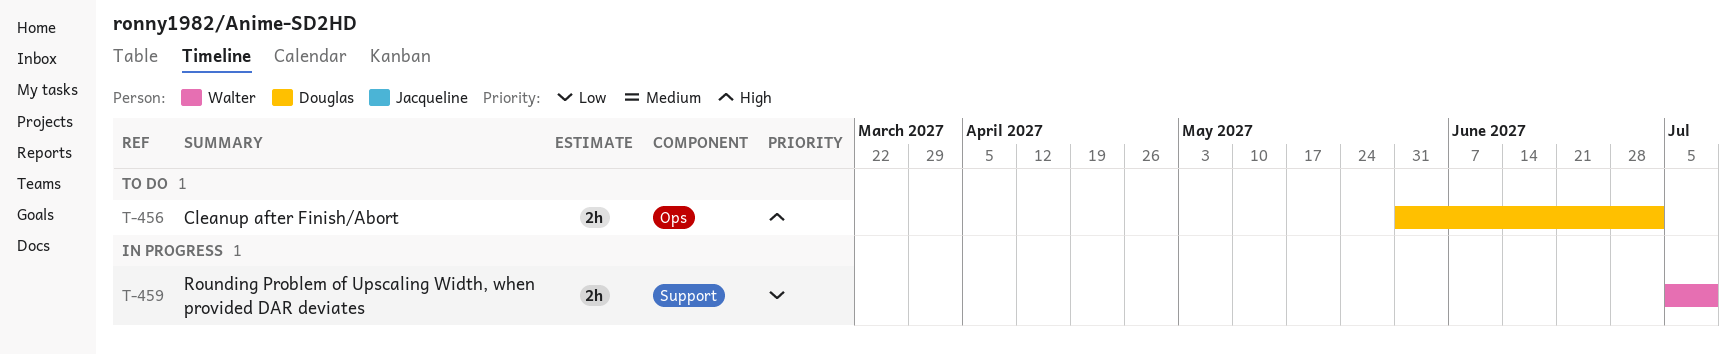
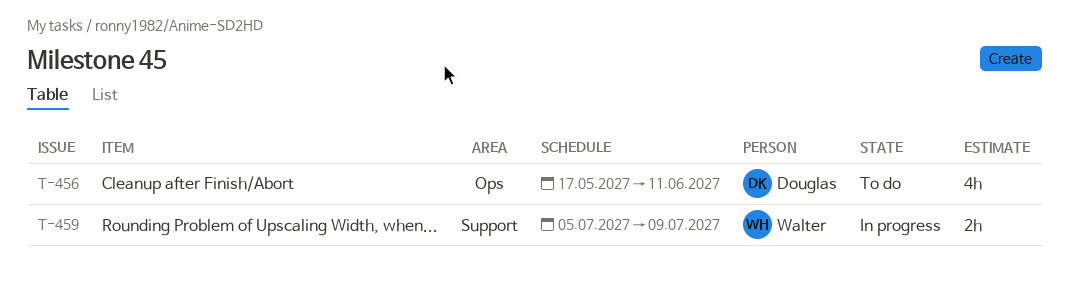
T-456, estimate: 2h -> 4h
T-456, start: May 31 -> May 17
T-456, due: Jul 2 -> Jun 11

